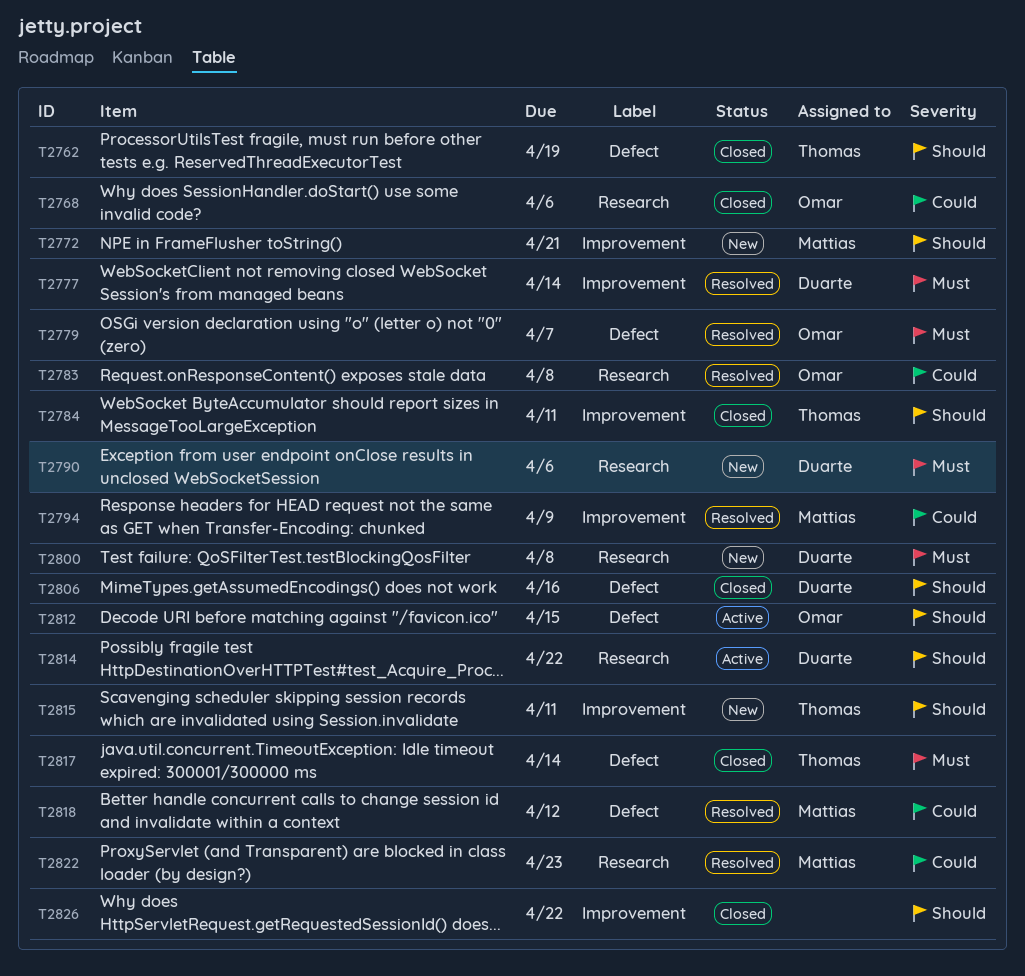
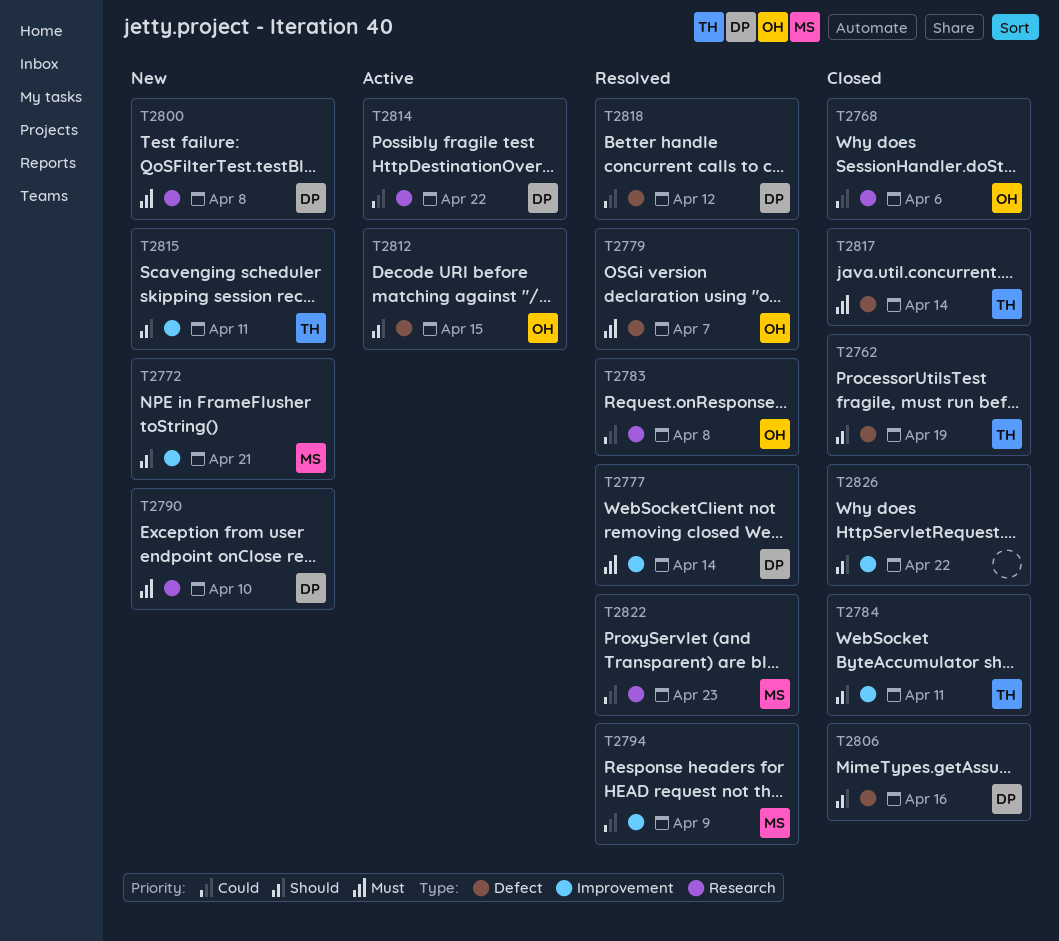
T2790, due: Apr 6 -> Apr 10
T2814, priority: Should -> Could
T2818, owner: Mattias -> Duarte

